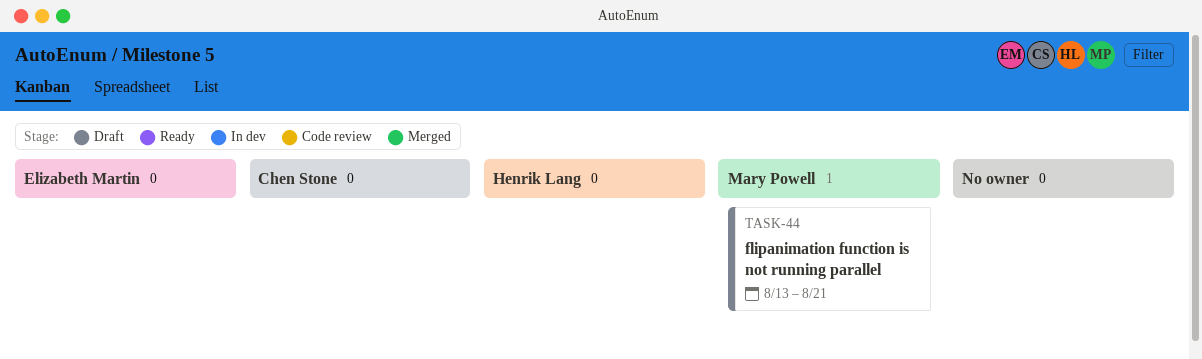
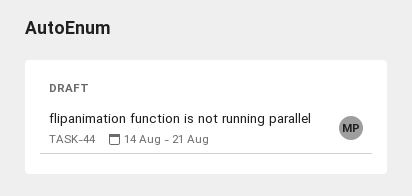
TASK-44, start: Aug 13 -> Aug 14

